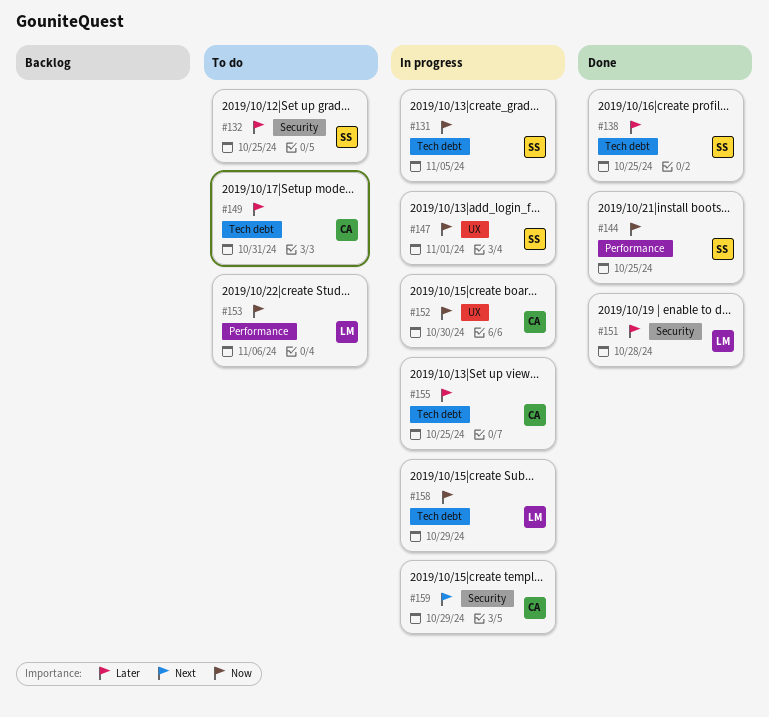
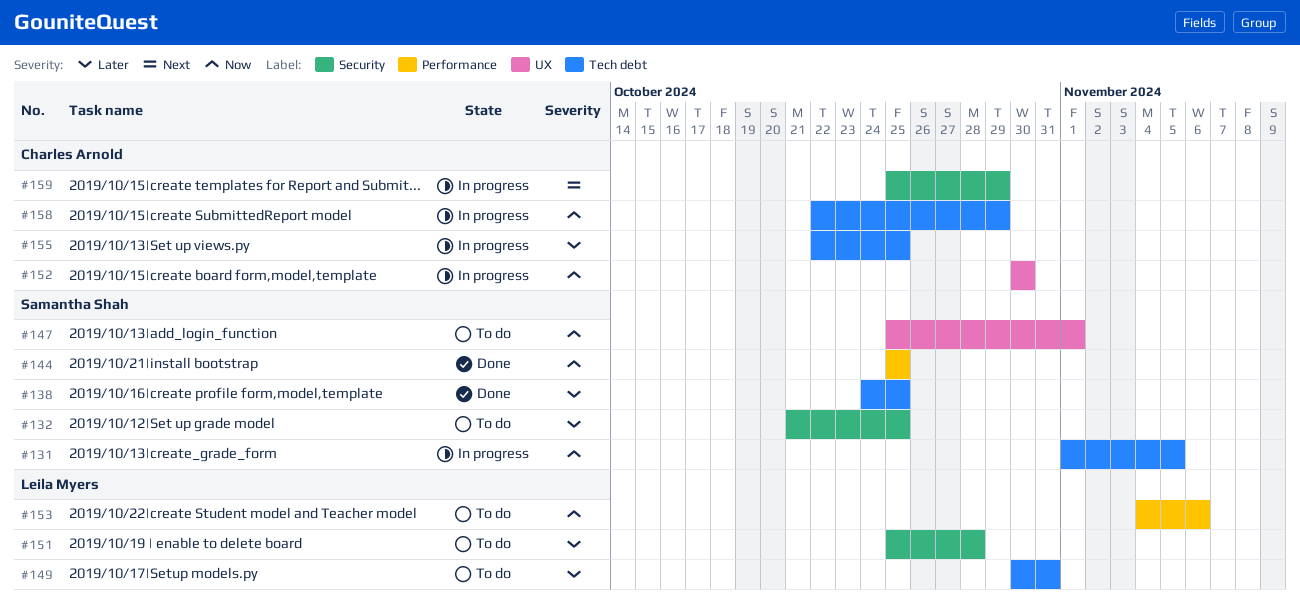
#147, status: In progress -> To do
#149, owner: Charles Arnold -> Leila Myers
#151, status: Done -> To do
#158, owner: Leila Myers -> Charles Arnold

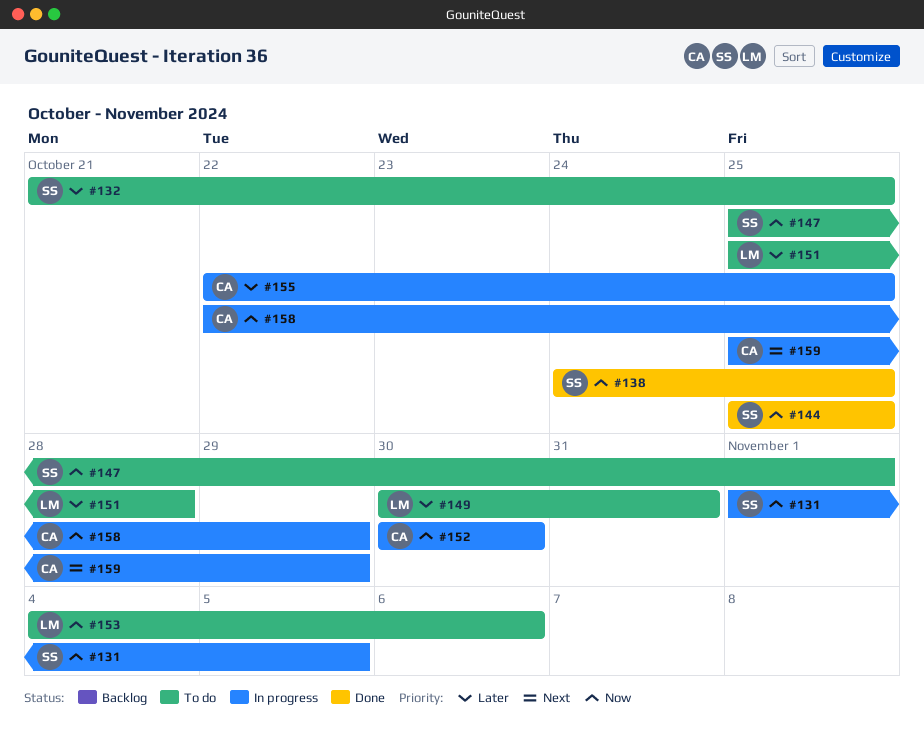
#138, priority: Later -> Now

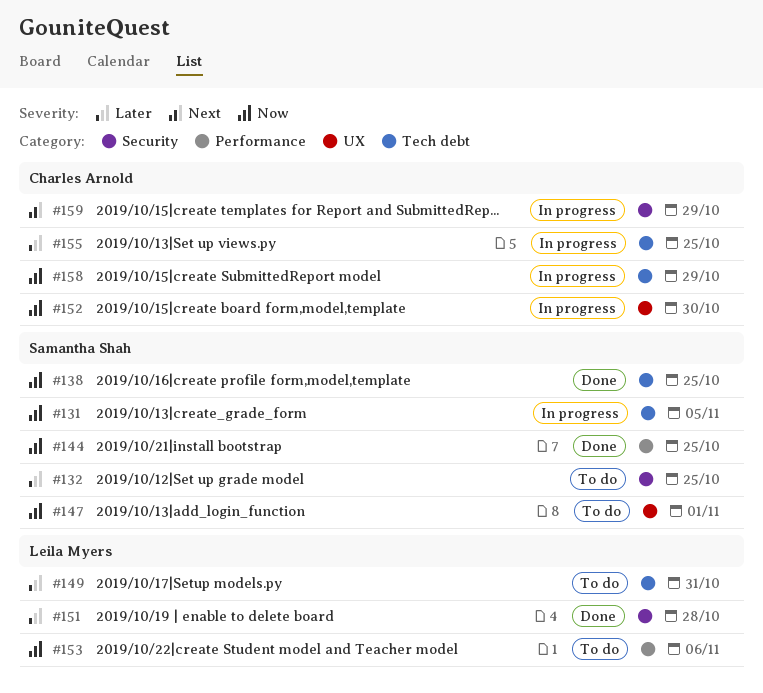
#151, status: To do -> Done

